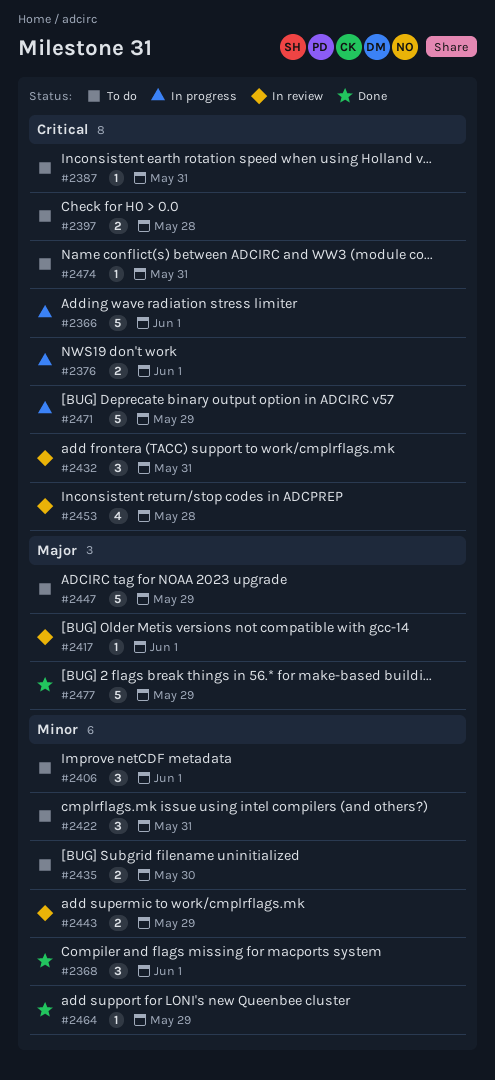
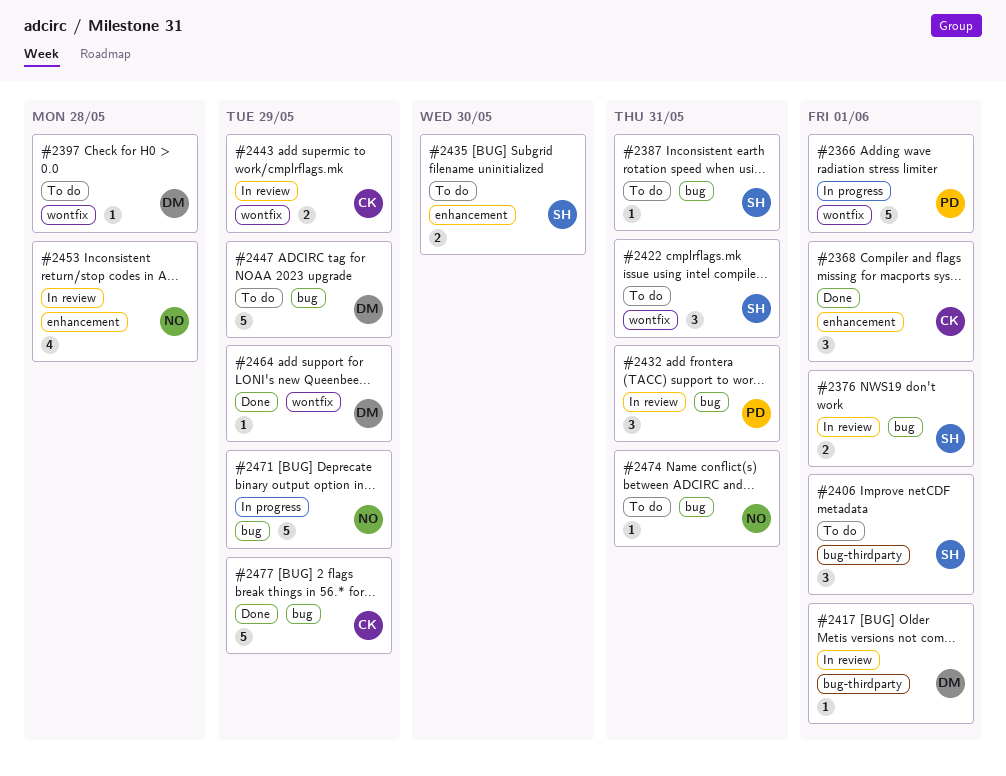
#2376, status: In progress -> In review
#2397, estimate: 2 -> 1

